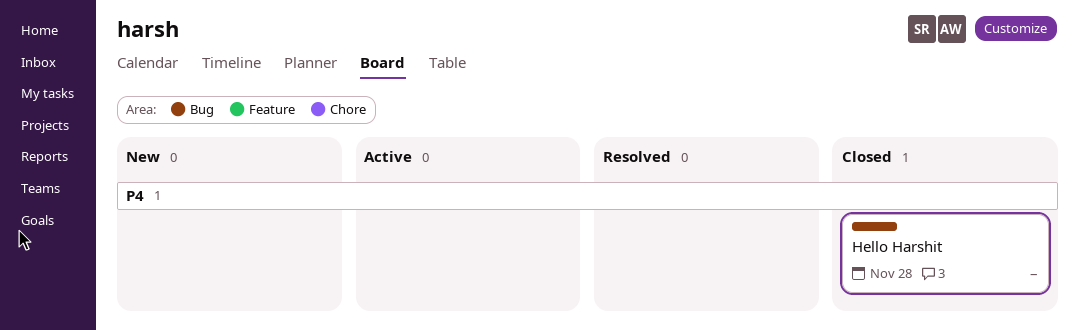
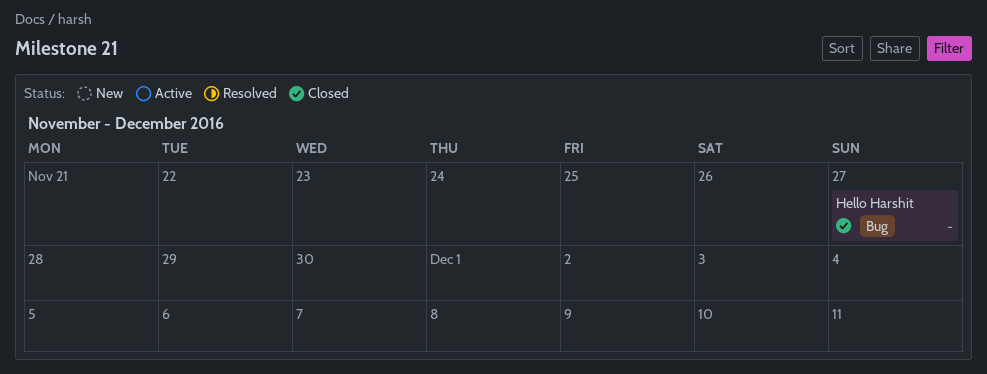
Hello Harshit, due: Nov 28 -> Nov 27

